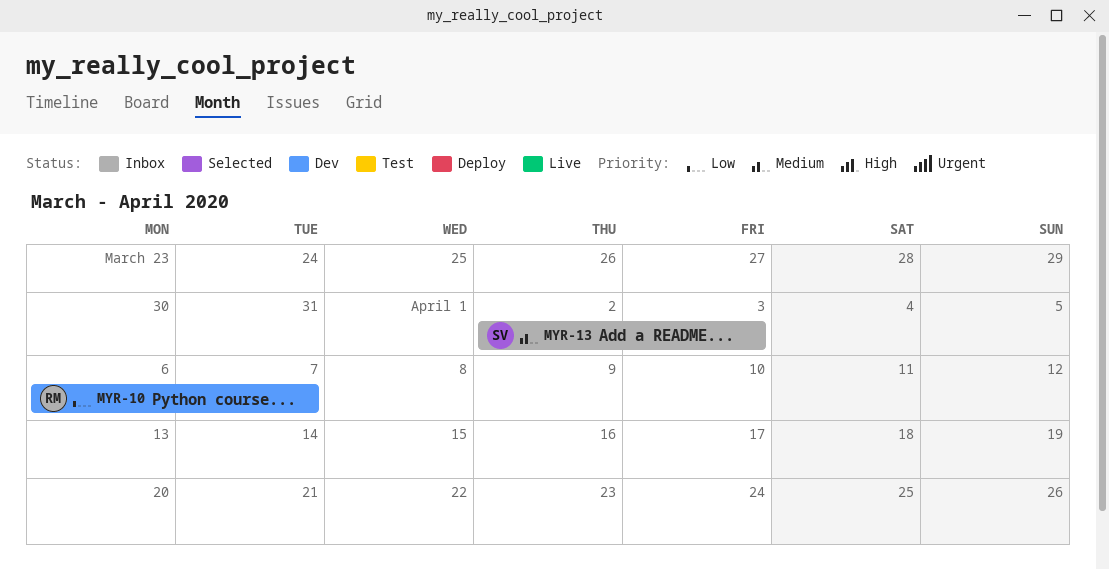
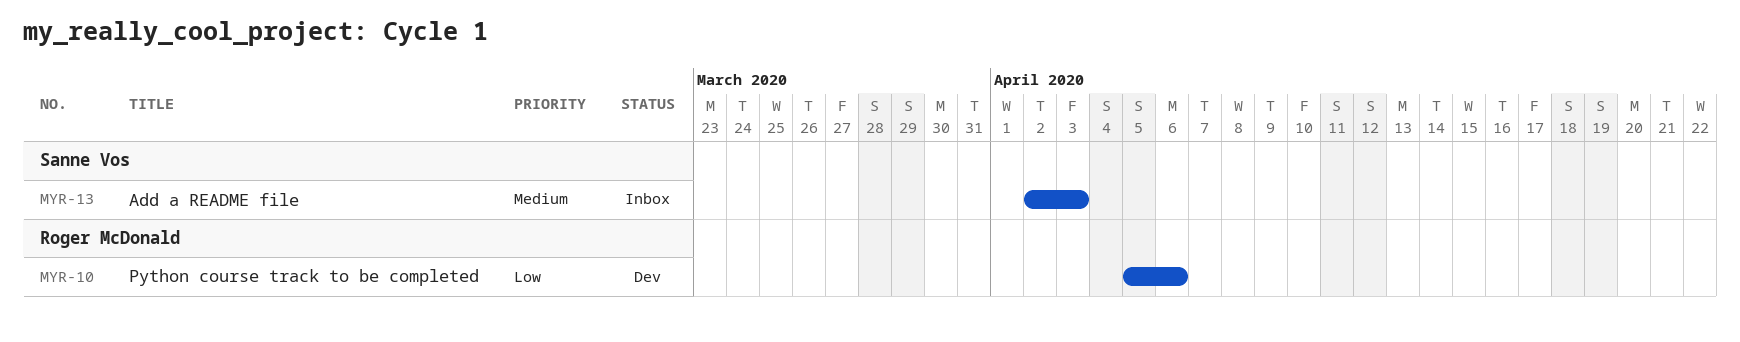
MYR-10, start: Apr 6 -> Apr 5
MYR-10, due: Apr 7 -> Apr 6

